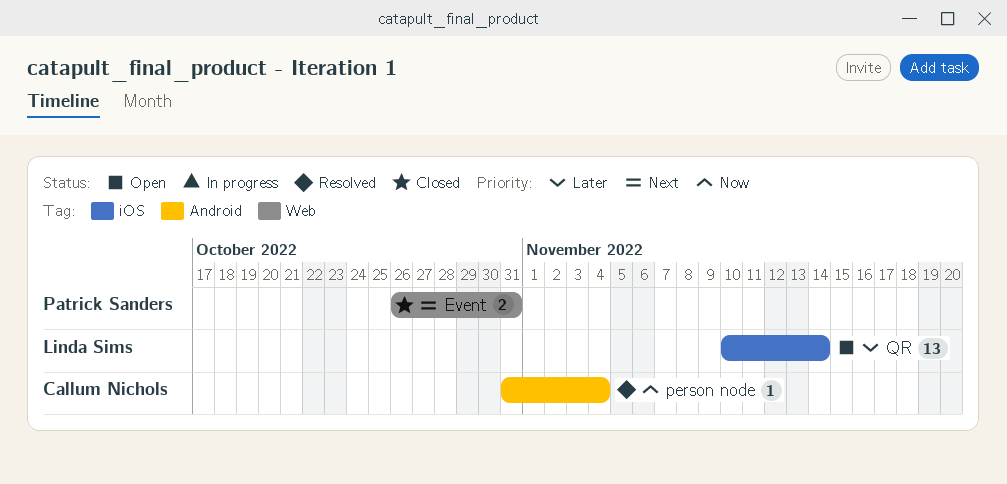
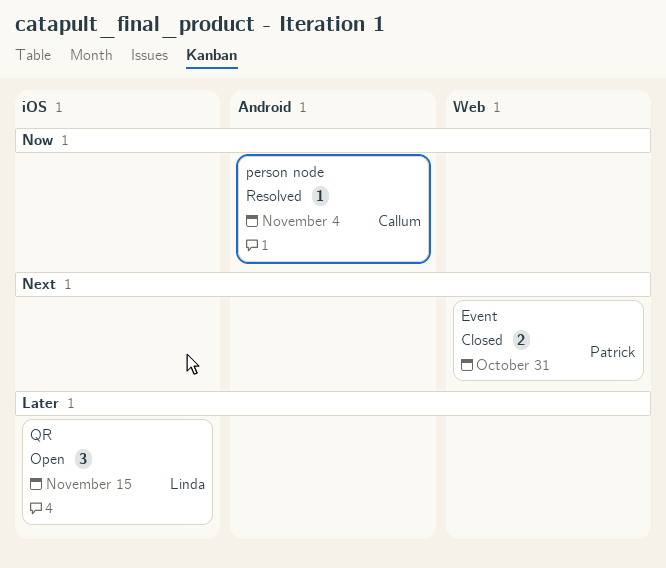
QR, estimate: 13 -> 3
QR, due: Nov 14 -> Nov 15

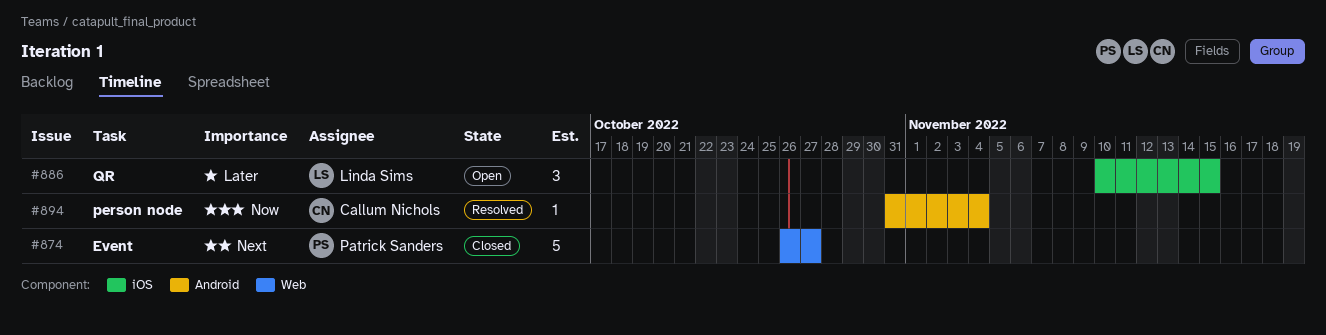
Event, estimate: 2 -> 5
Event, due: Oct 31 -> Oct 27

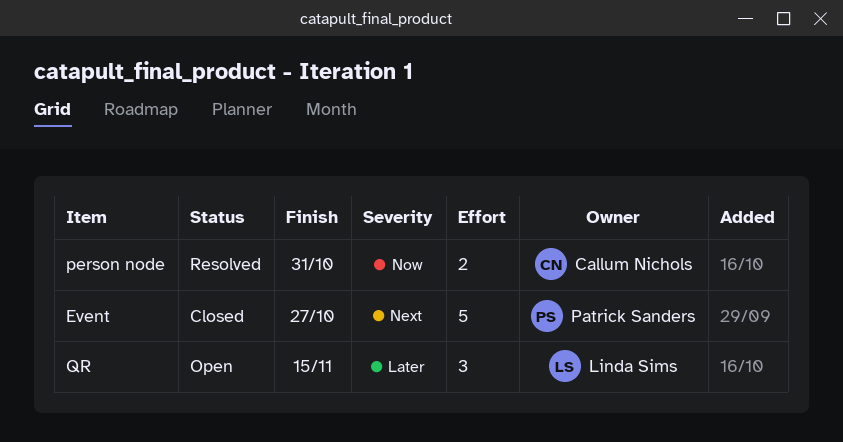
person node, estimate: 1 -> 2
person node, due: Nov 4 -> Oct 31

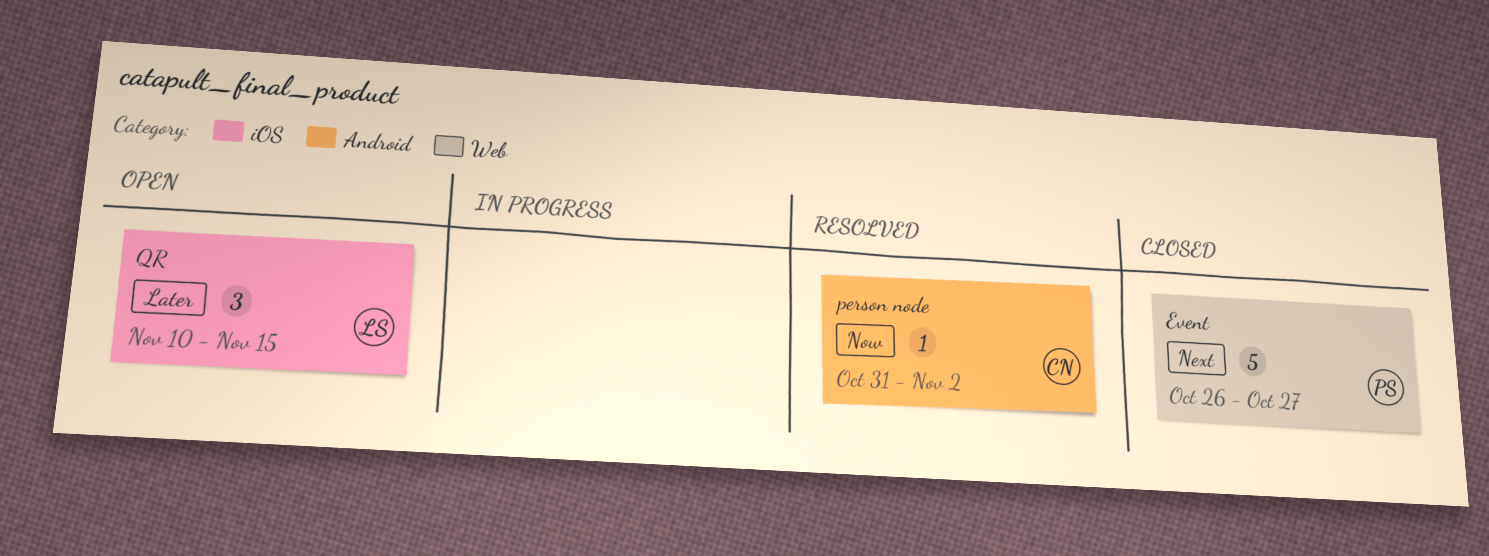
person node, estimate: 2 -> 1
person node, due: Oct 31 -> Nov 2

